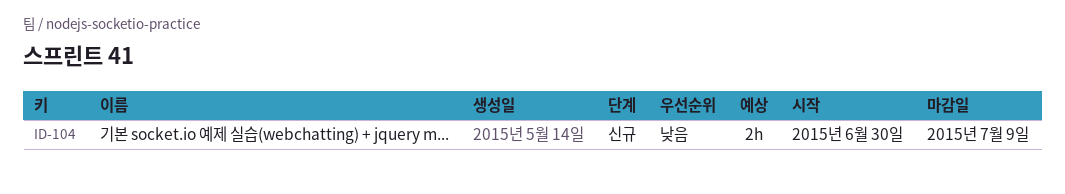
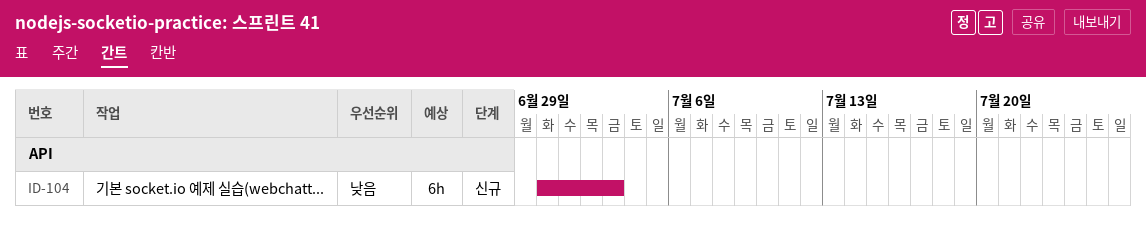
ID-104, estimate: 2h -> 6h
ID-104, due: Jul 9 -> Jul 3

